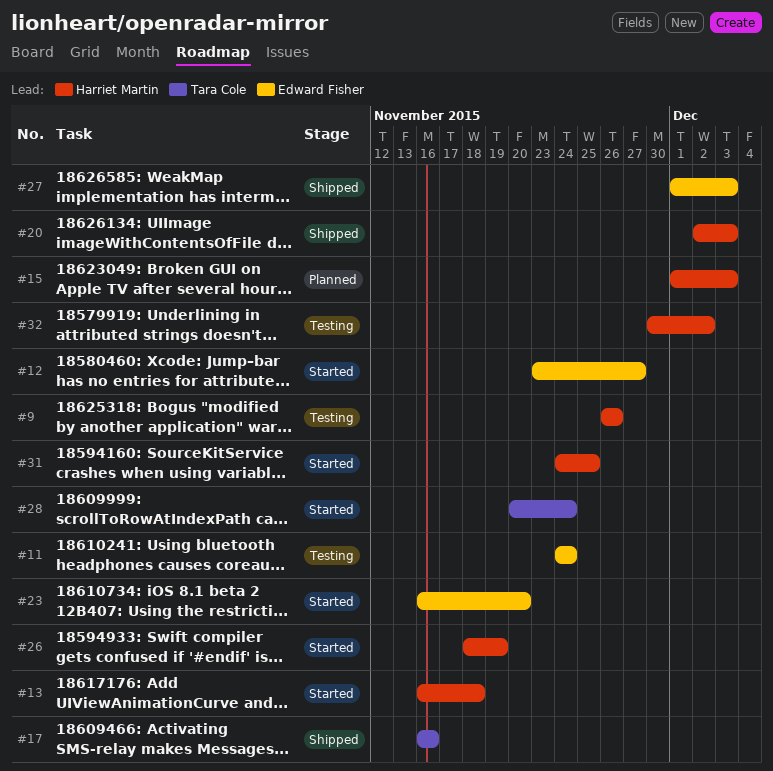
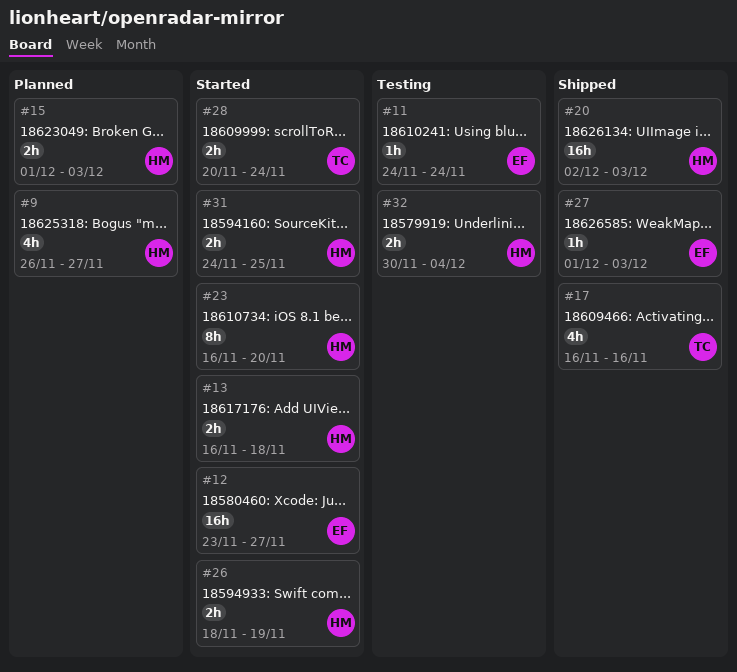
#9, status: Testing -> Planned
#9, due: Nov 26 -> Nov 27
#23, owner: Edward Fisher -> Harriet Martin
#32, due: Dec 2 -> Dec 4

